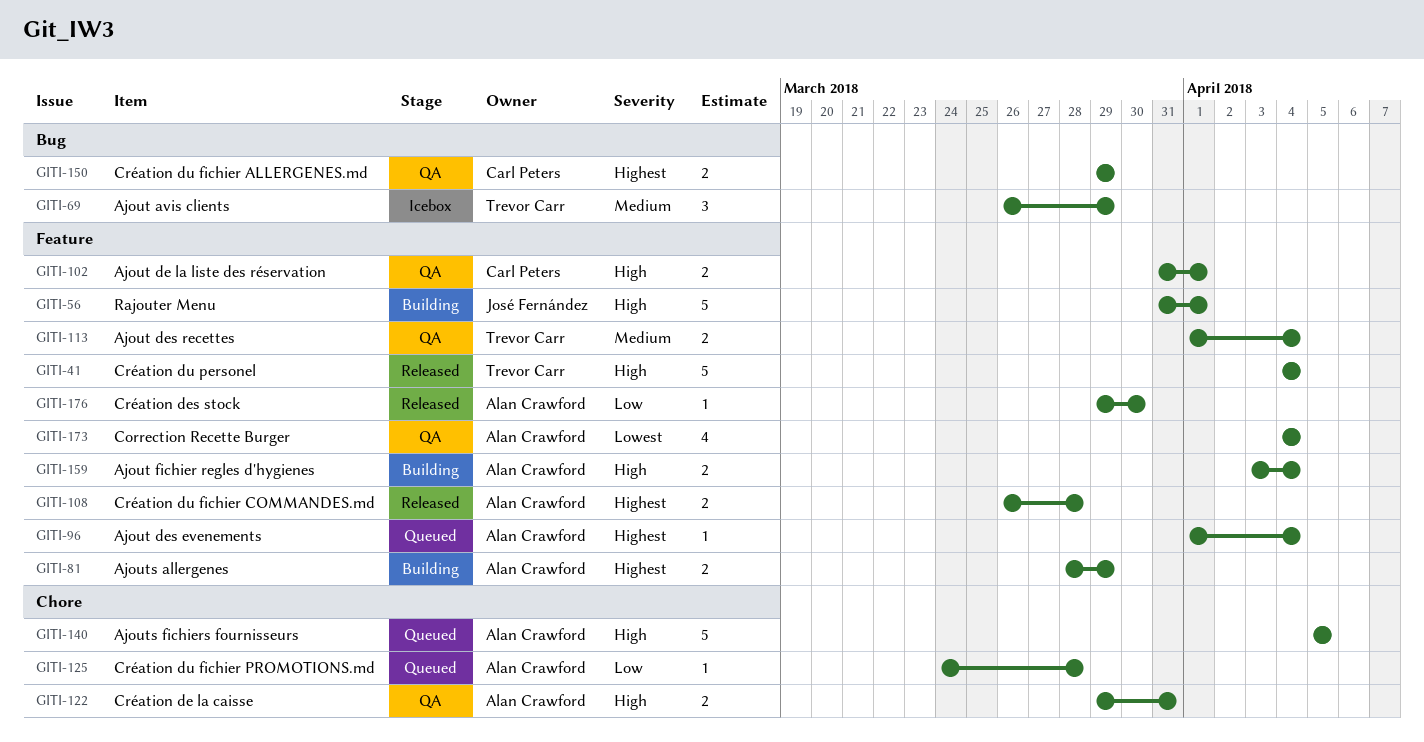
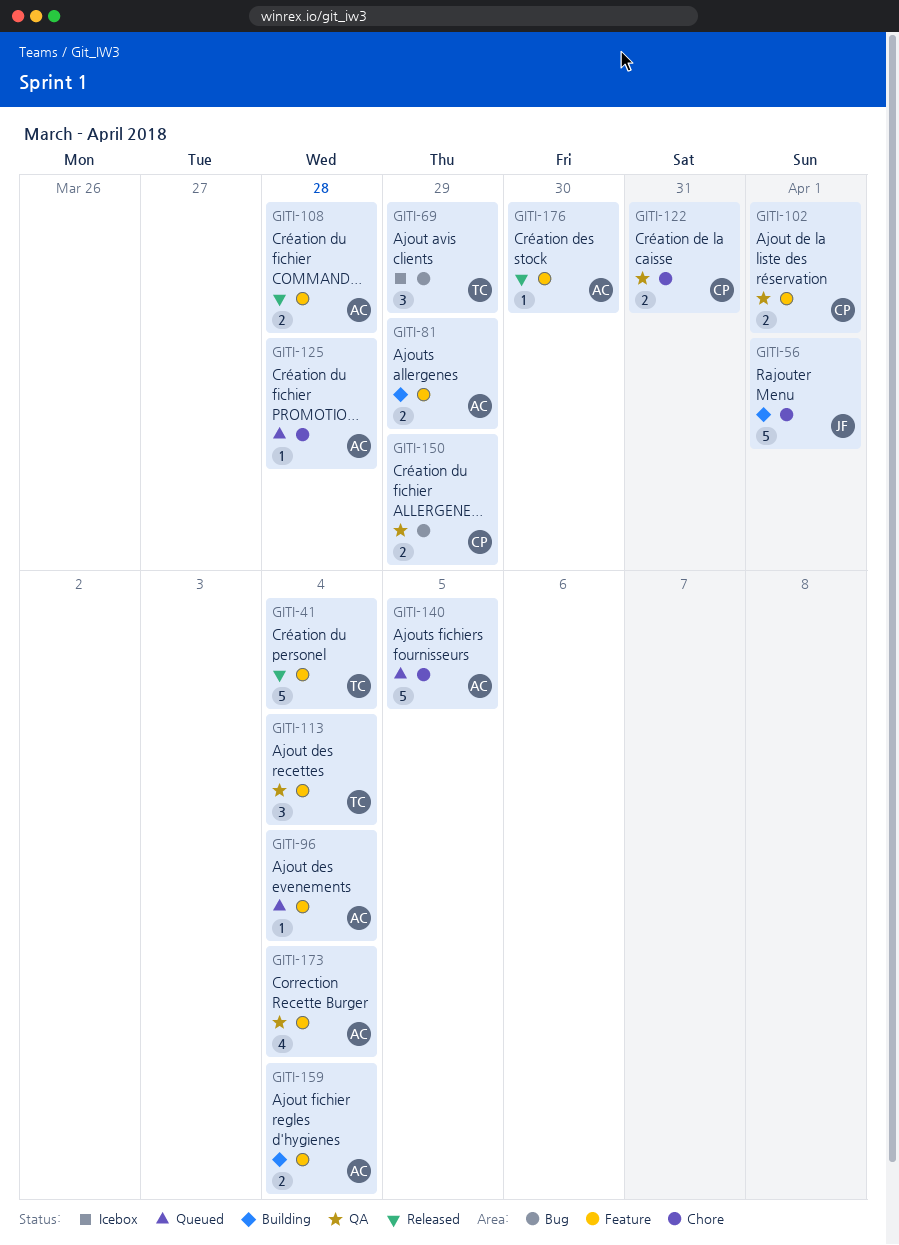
GITI-56, label: Feature -> Chore
GITI-113, estimate: 2 -> 3
GITI-122, owner: Alan Crawford -> Carl Peters

